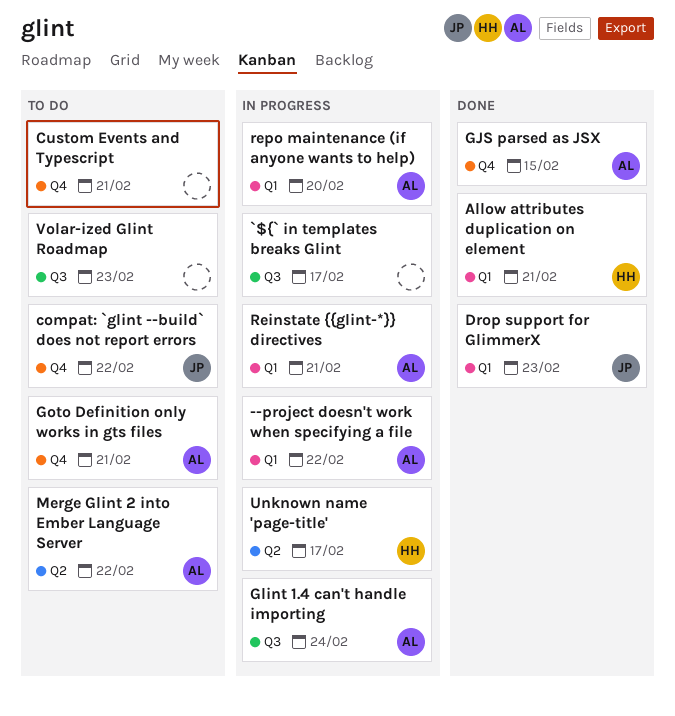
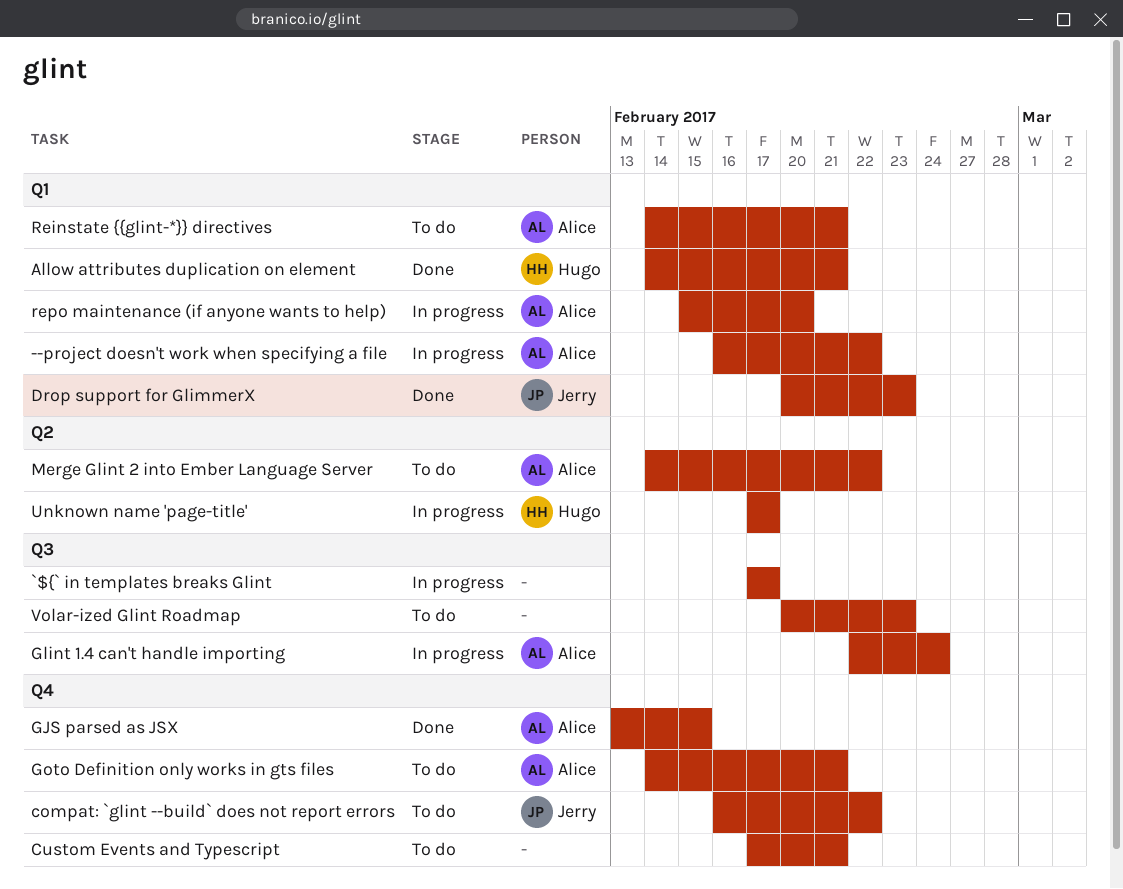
Reinstate {{glint-*}} directives, status: In progress -> To do

